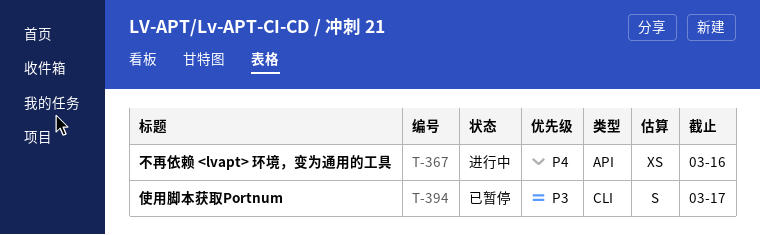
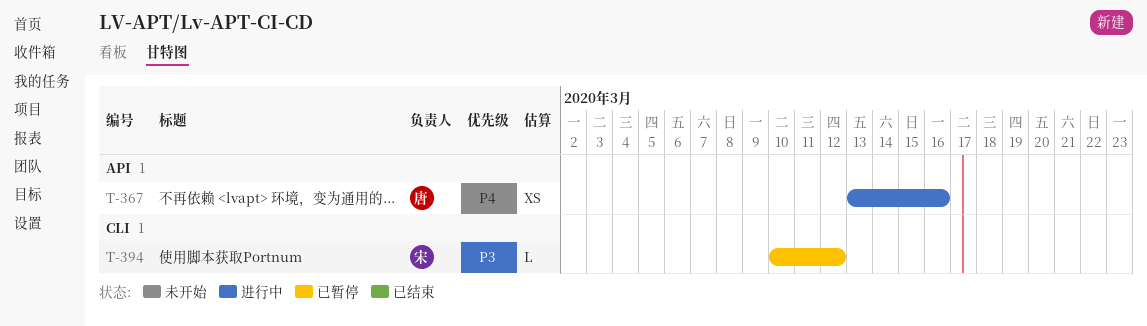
T-394, estimate: S -> L
T-394, due: Mar 17 -> Mar 12

